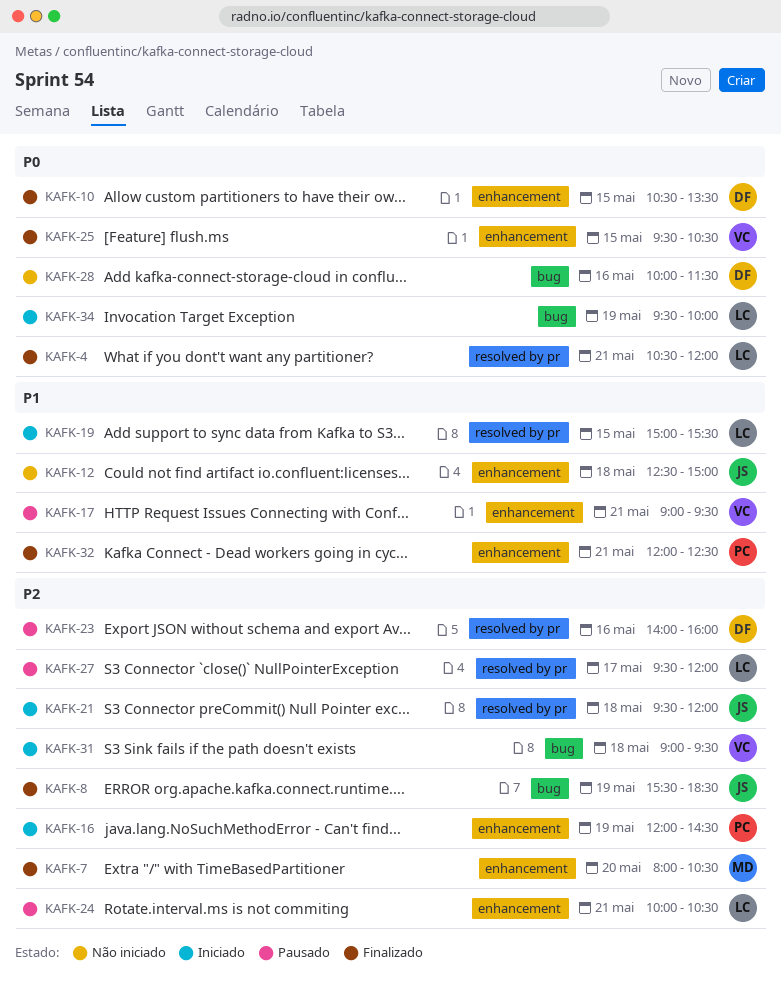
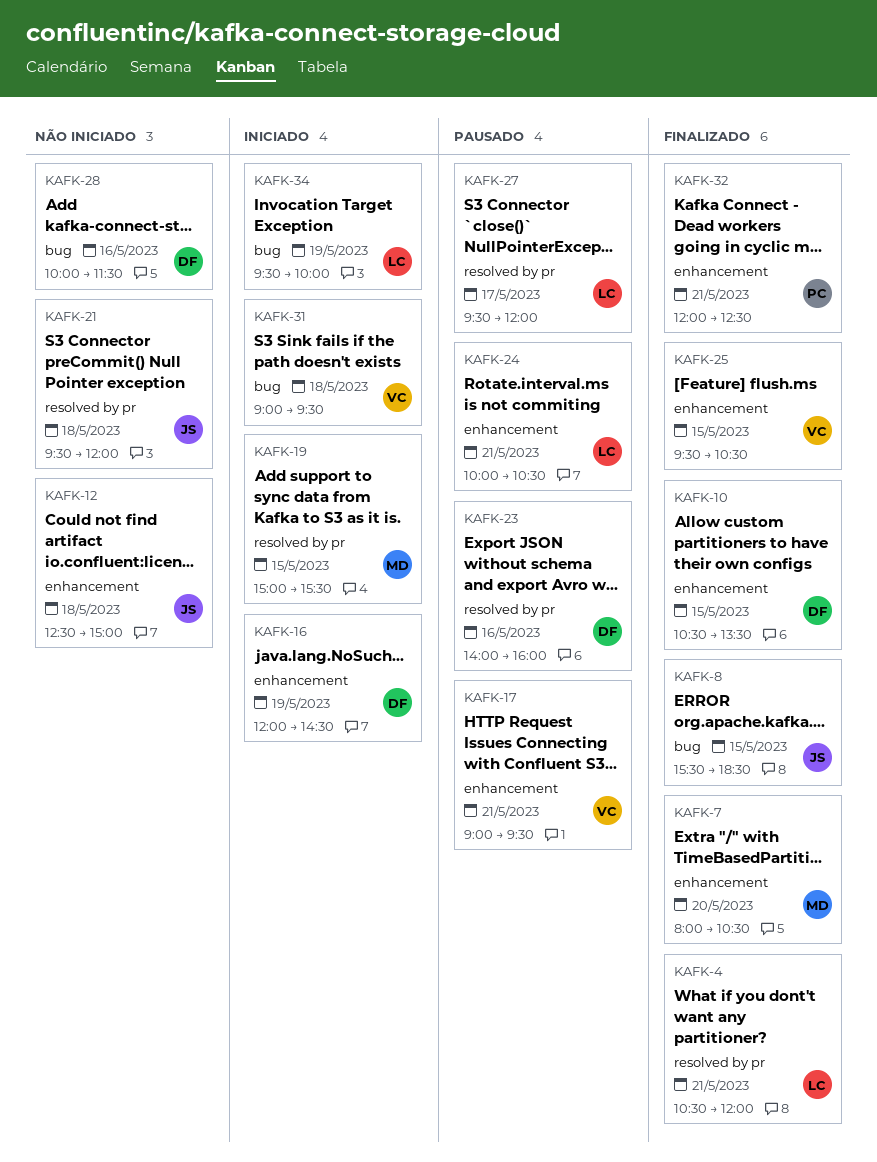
KAFK-8, day: May 19 -> May 15
KAFK-16, owner: PC -> DF
KAFK-19, owner: LC -> MD
KAFK-21, status: Iniciado -> Não iniciado

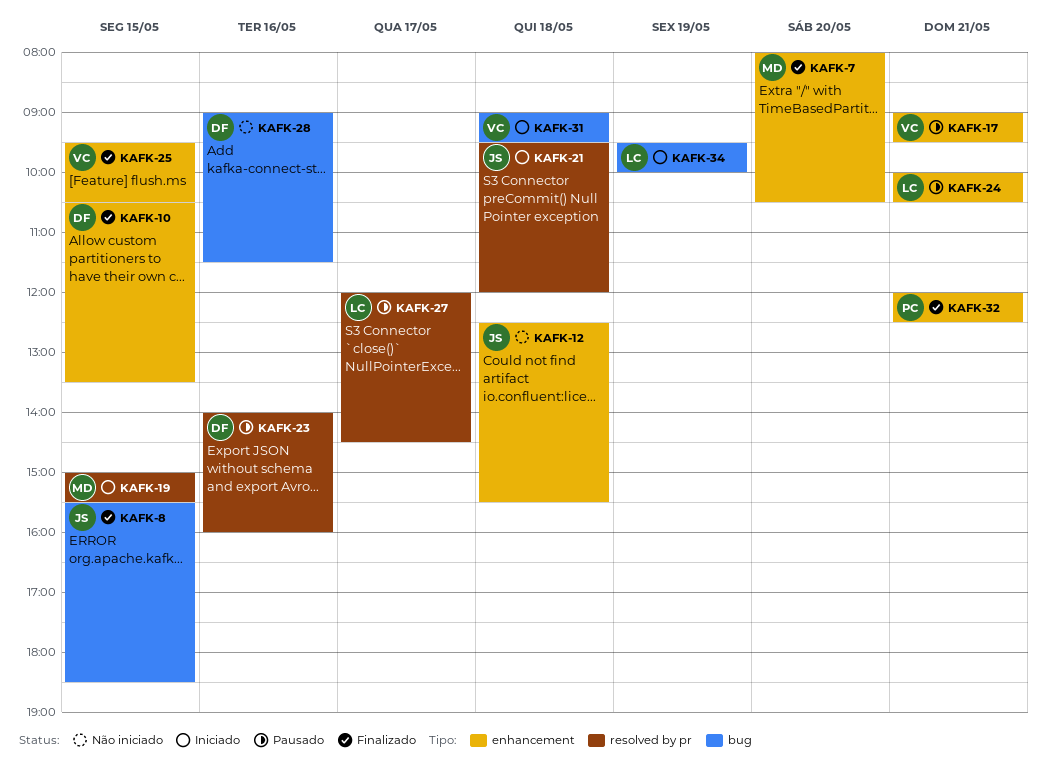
KAFK-4: present -> none
KAFK-12, ends: 15:00 -> 15:30
KAFK-16: present -> none
KAFK-21, status: Não iniciado -> Iniciado
KAFK-27, begins: 09:30 -> 12:00
KAFK-27, ends: 12:00 -> 14:30
KAFK-28, begins: 10:00 -> 09:00

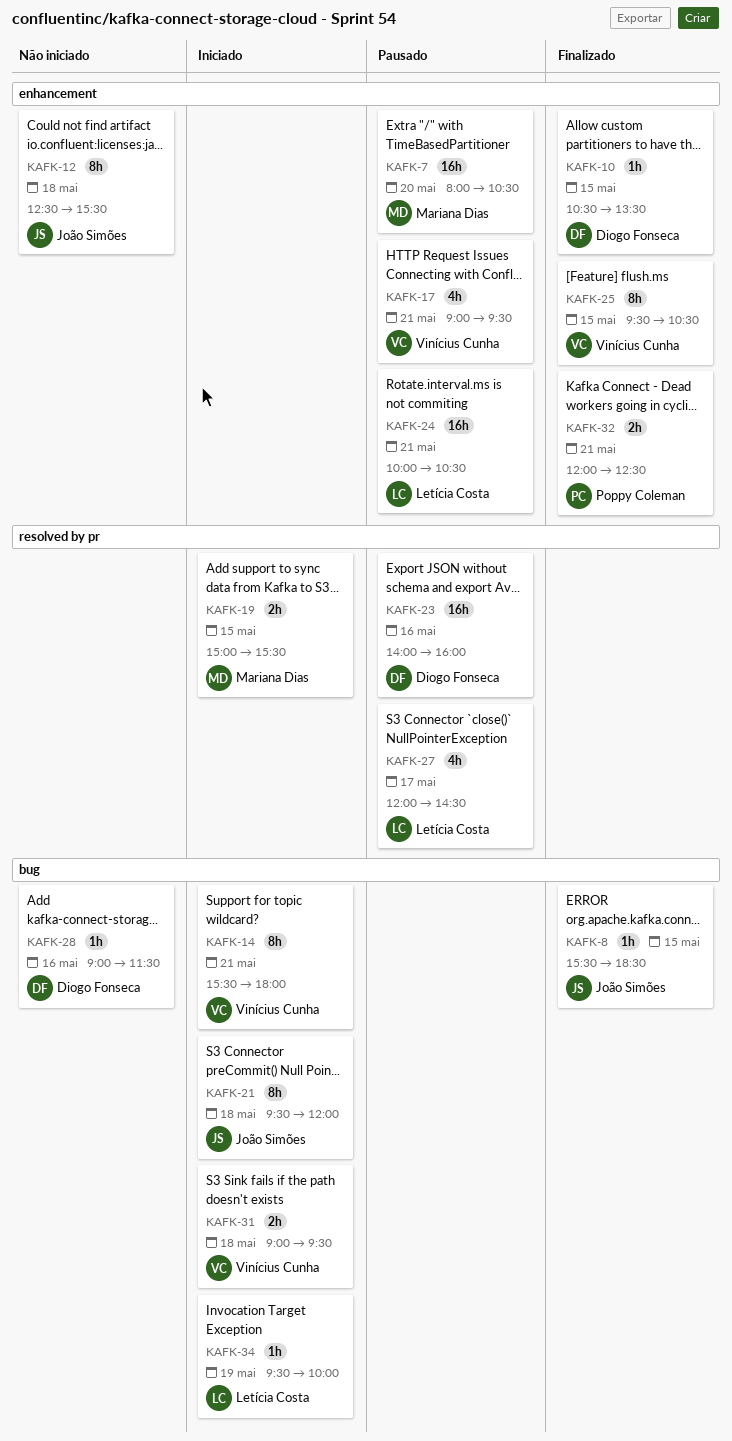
KAFK-7, status: Finalizado -> Pausado
KAFK-14: none -> present
KAFK-21, label: resolved by pr -> bug

